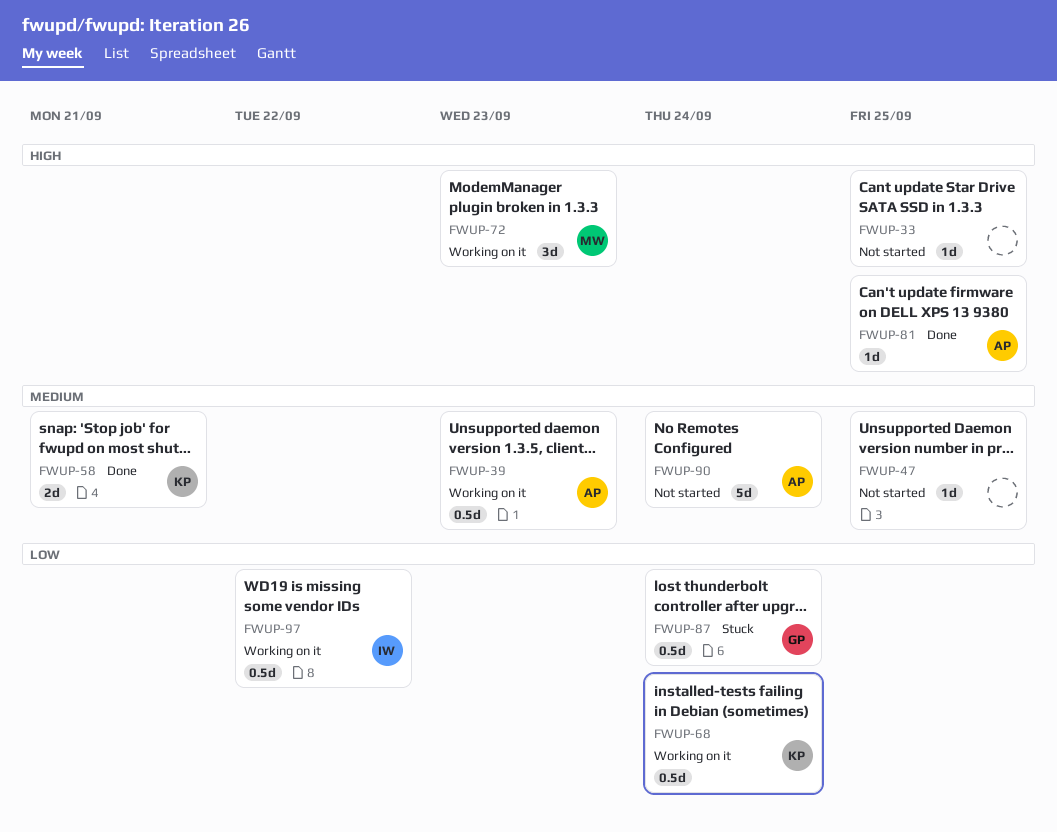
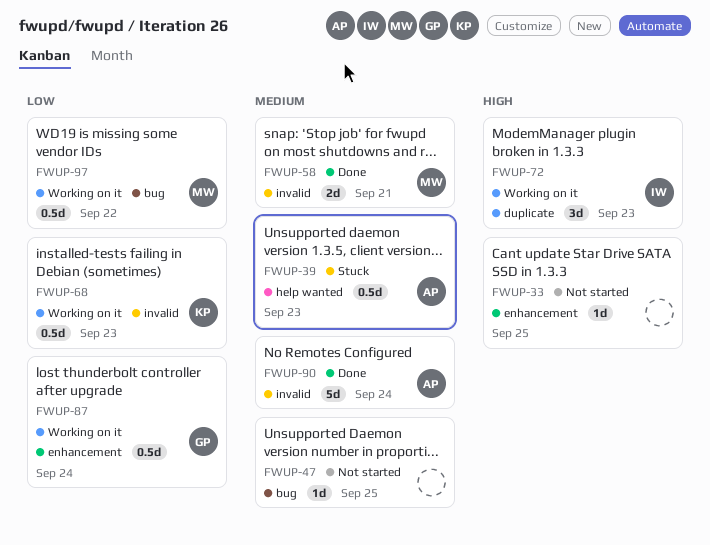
FWUP-39, status: Working on it -> Stuck
FWUP-58, owner: KP -> MW
FWUP-68, due: Sep 24 -> Sep 23
FWUP-72, owner: MW -> IW
FWUP-81: present -> none
FWUP-87, status: Stuck -> Working on it
FWUP-90, status: Not started -> Done
FWUP-97, owner: IW -> MW

